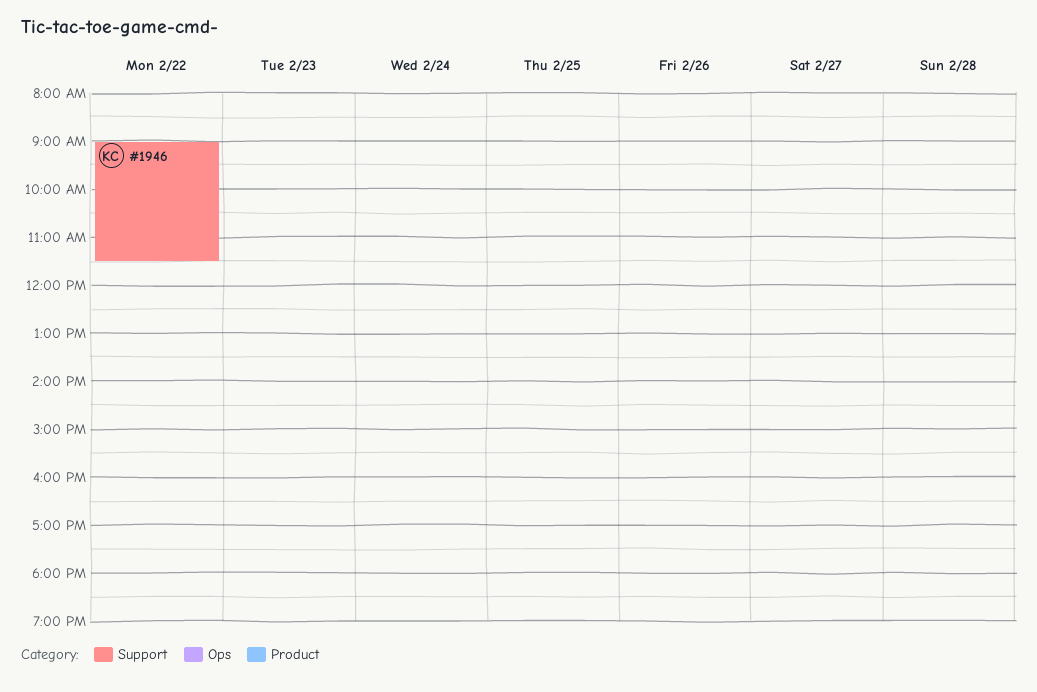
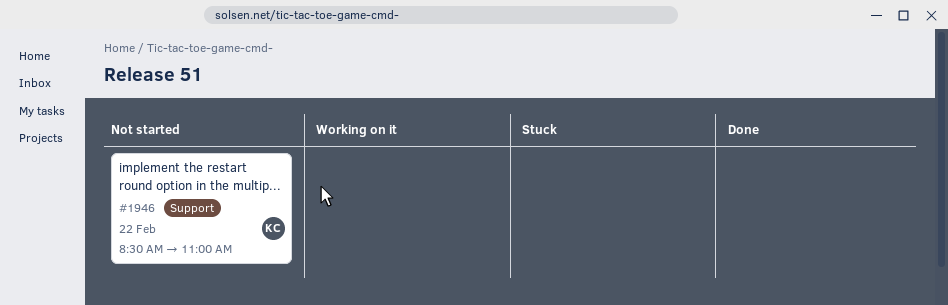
#1946, begins: 09:00 -> 08:30
#1946, ends: 11:30 -> 11:00

